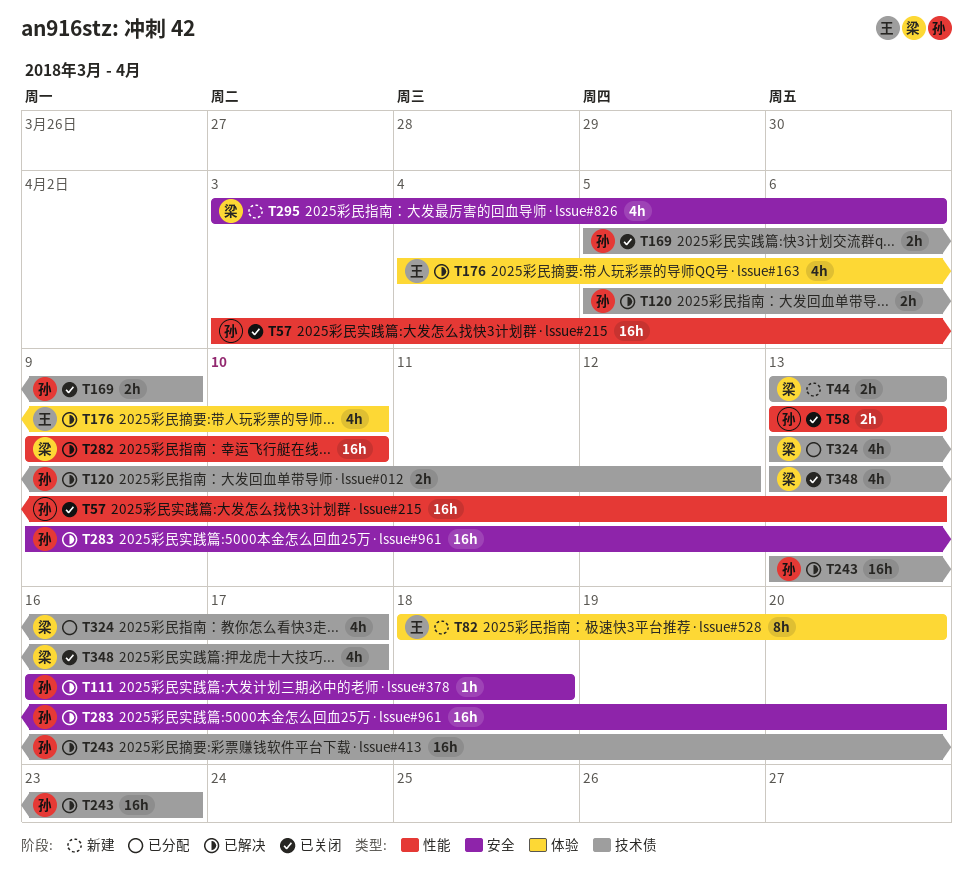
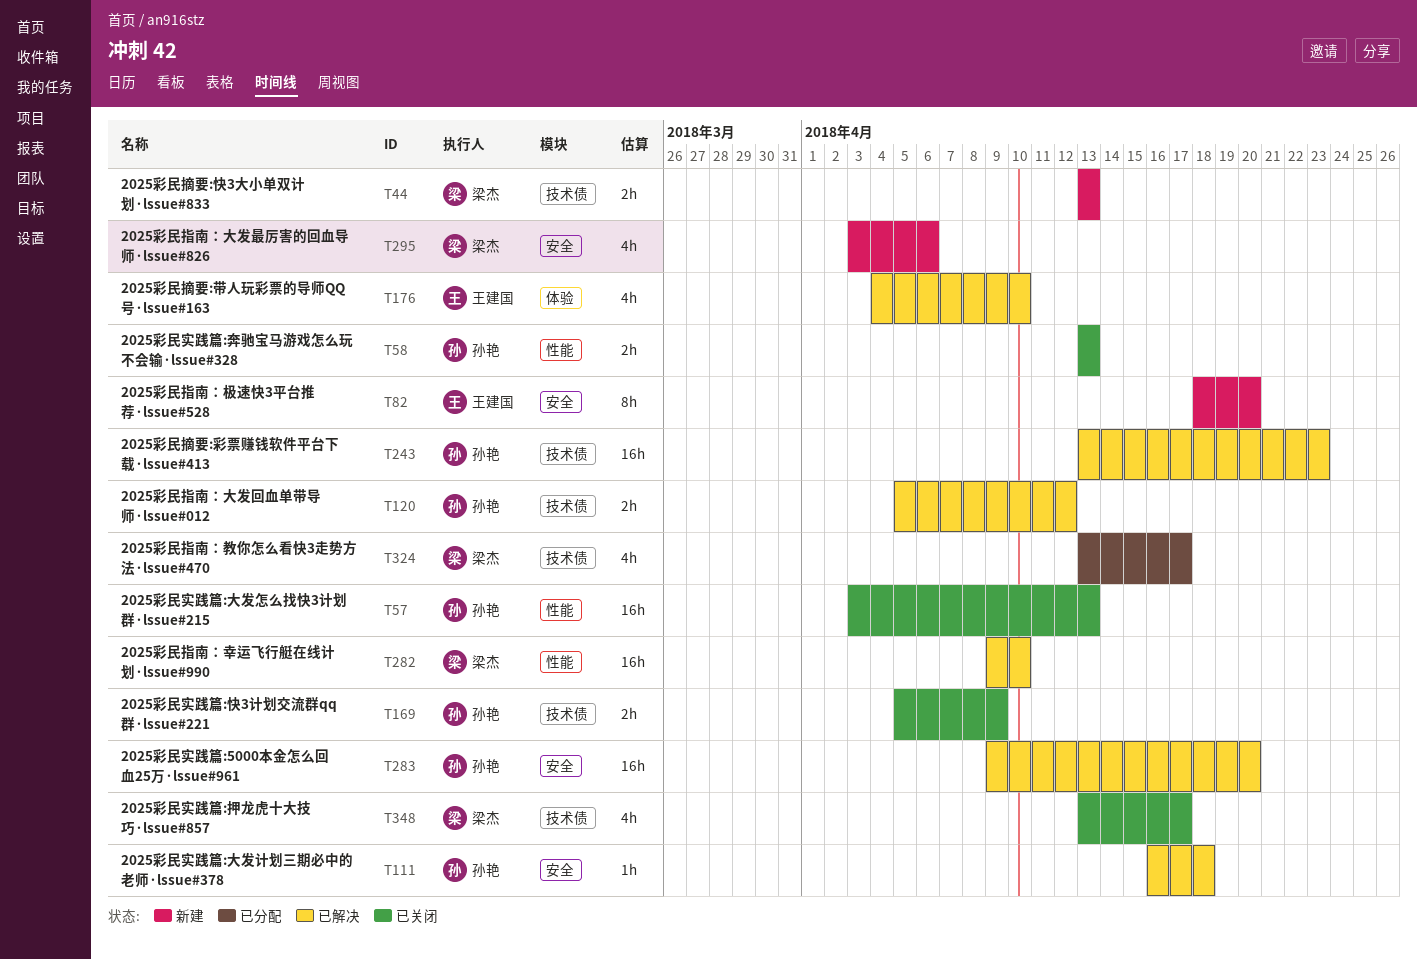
T82, label: 体验 -> 安全

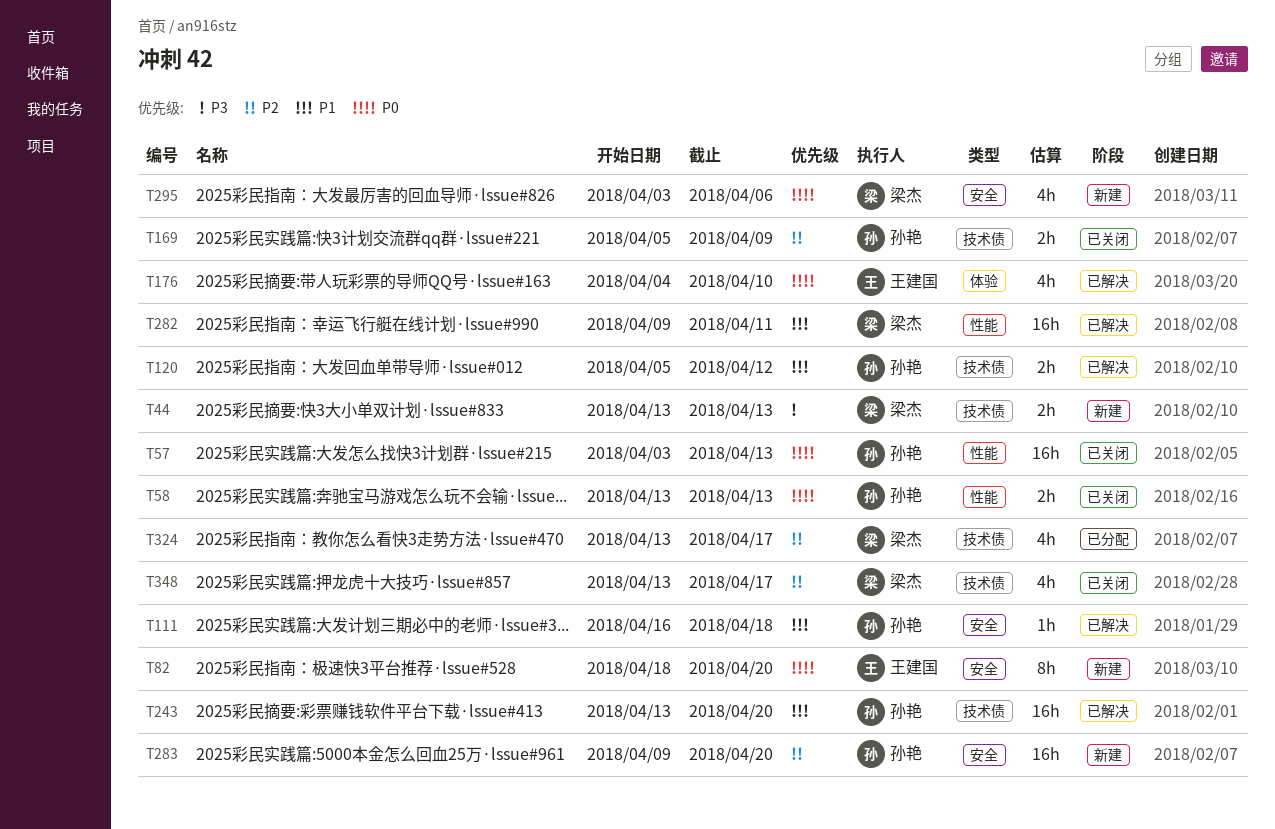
T243, due: Apr 23 -> Apr 20
T282, due: Apr 10 -> Apr 11
T283, status: 已解决 -> 新建

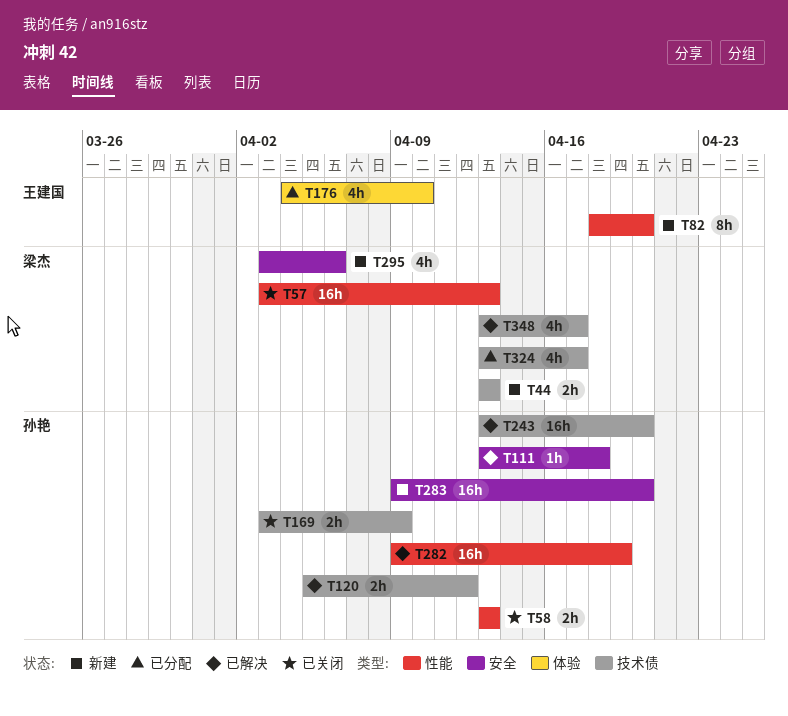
T57, owner: 孙艳 -> 梁杰
T82, label: 安全 -> 性能
T111, start: Apr 16 -> Apr 13
T169, start: Apr 5 -> Apr 3
T176, status: 已解决 -> 已分配
T282, owner: 梁杰 -> 孙艳
T282, due: Apr 11 -> Apr 19
T348, status: 已关闭 -> 已解决

